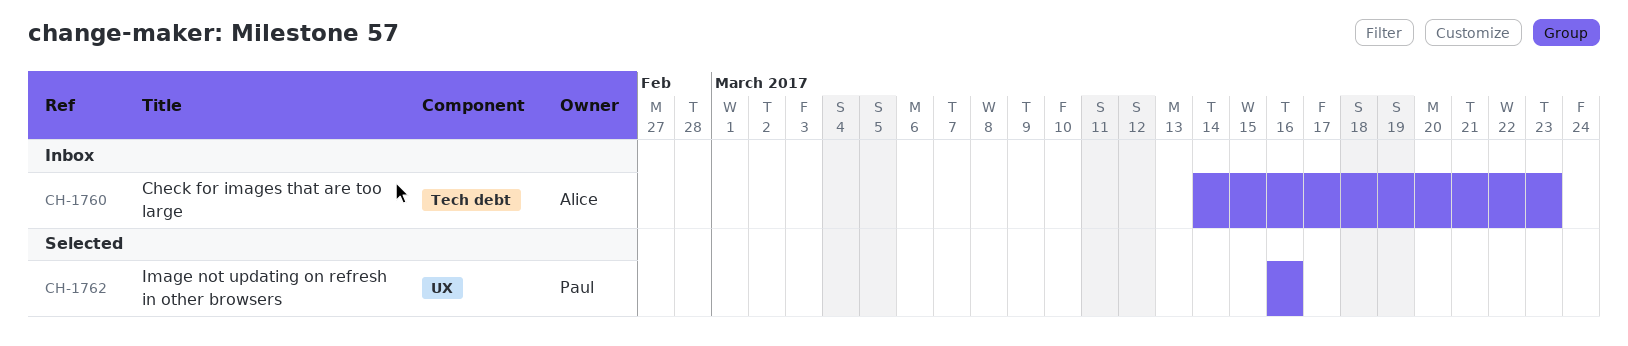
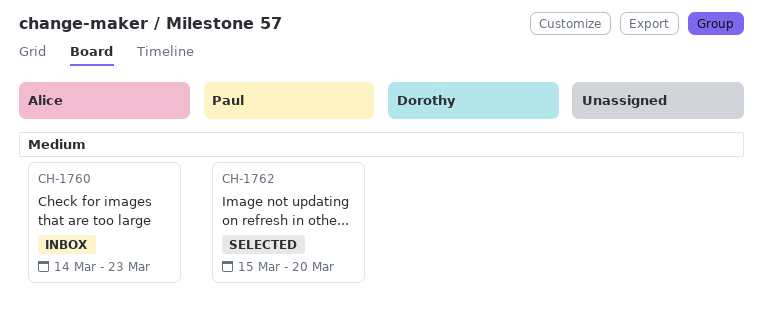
CH-1762, start: Mar 16 -> Mar 15
CH-1762, due: Mar 16 -> Mar 20

